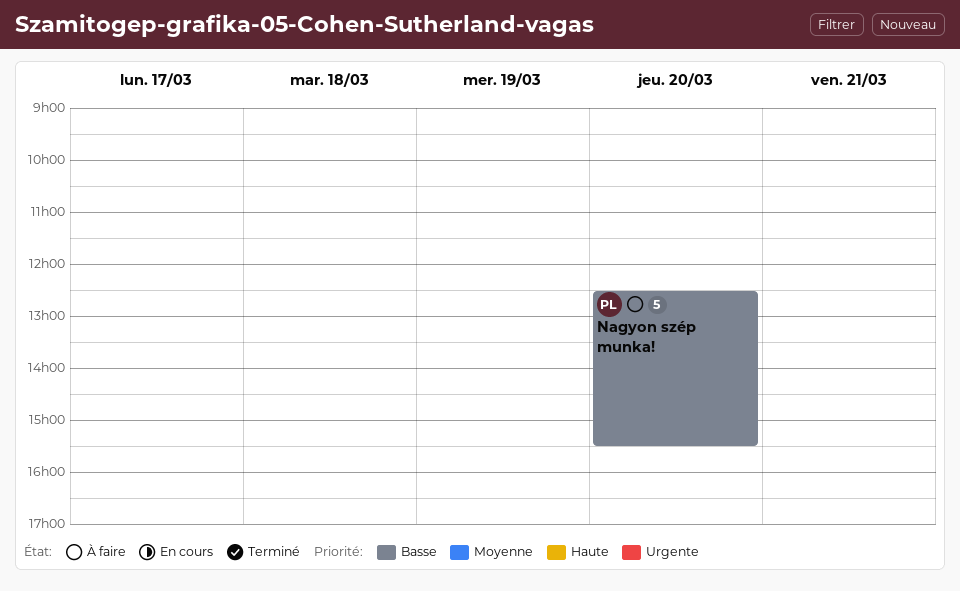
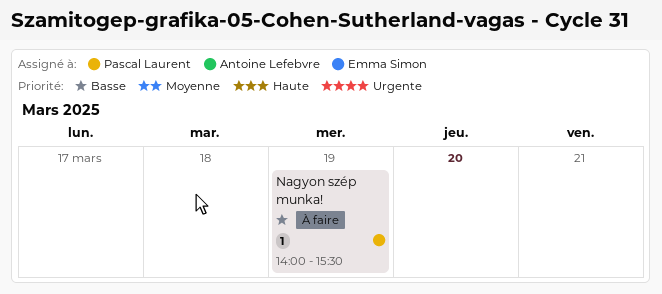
Nagyon szép munka!, estimate: 5 -> 1
Nagyon szép munka!, day: Mar 20 -> Mar 19
Nagyon szép munka!, begins: 12:30 -> 14:00

